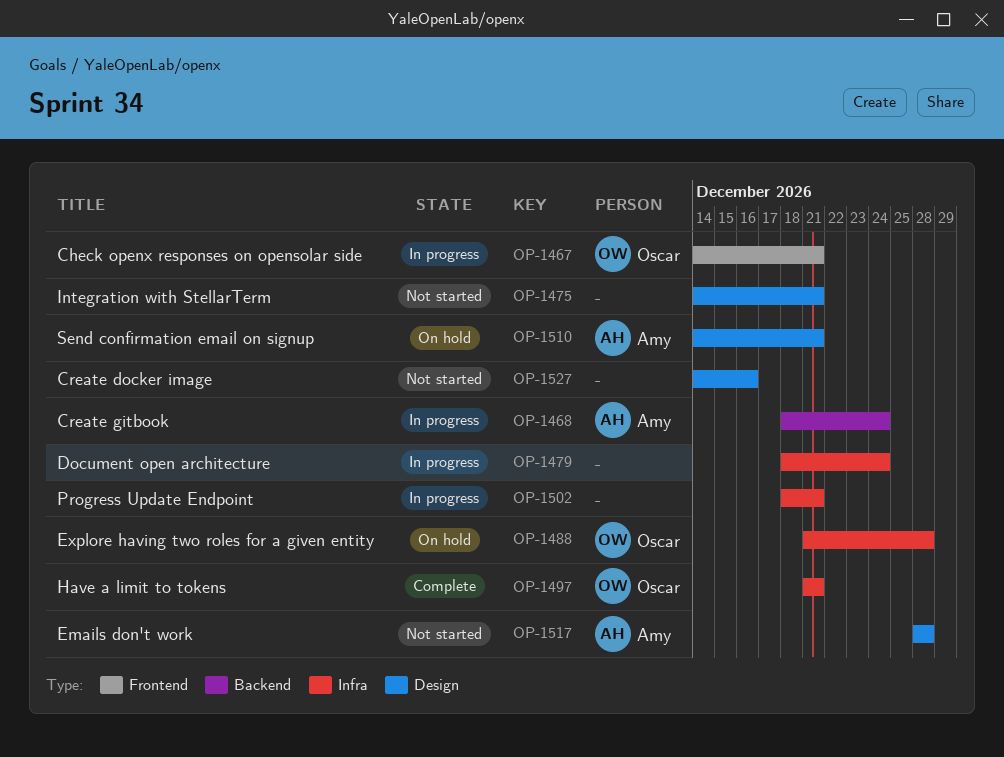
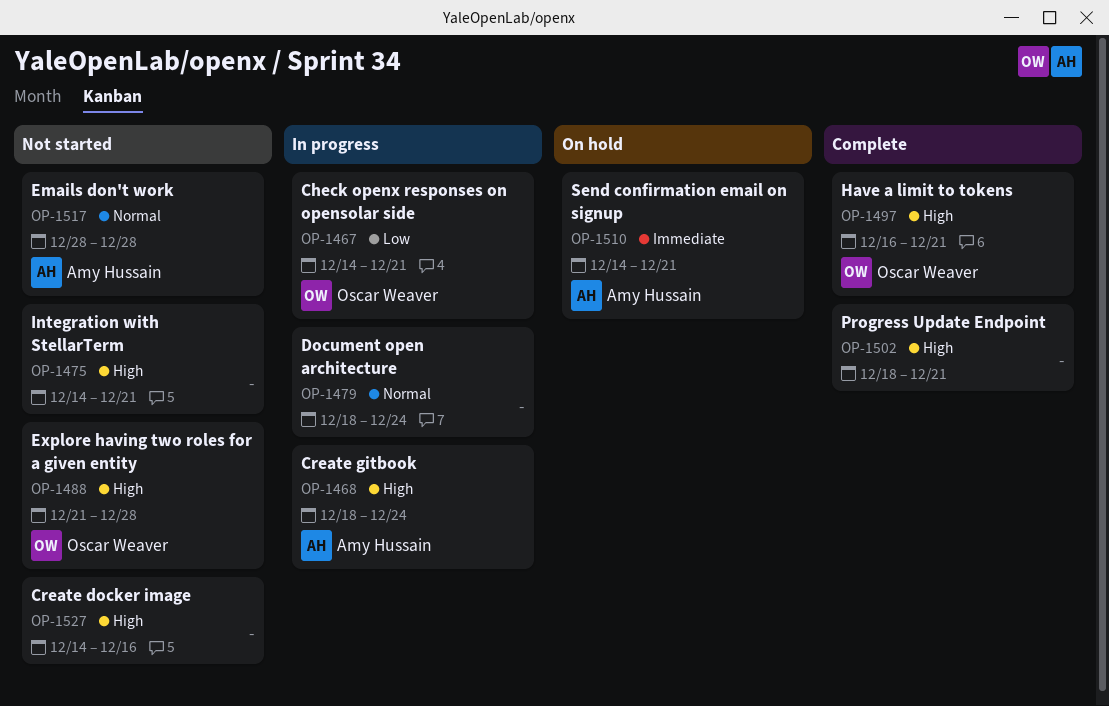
OP-1488, status: On hold -> Not started
OP-1497, start: Dec 21 -> Dec 16
OP-1502, status: In progress -> Complete

